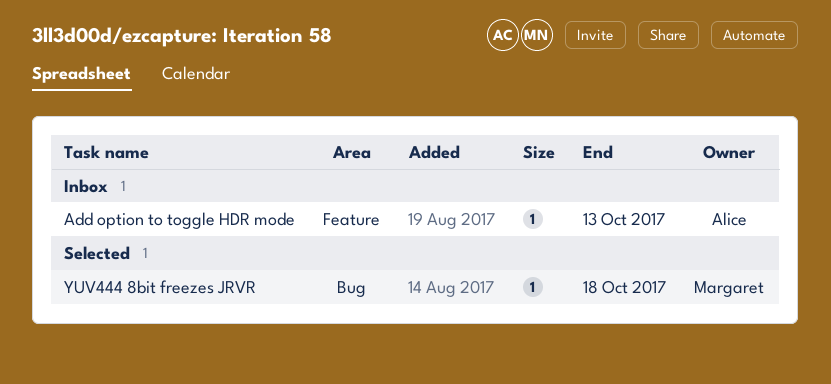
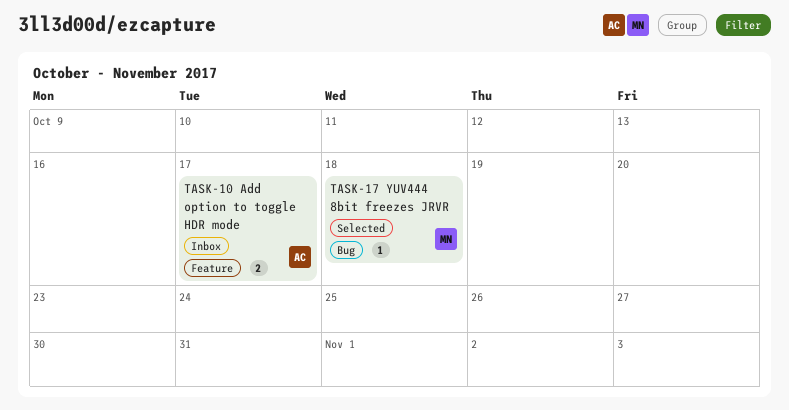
Add option to toggle HDR mode, estimate: 1 -> 2
Add option to toggle HDR mode, due: Oct 13 -> Oct 17

